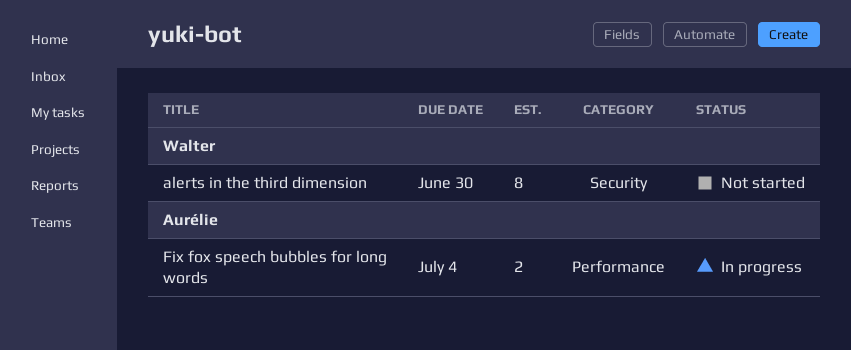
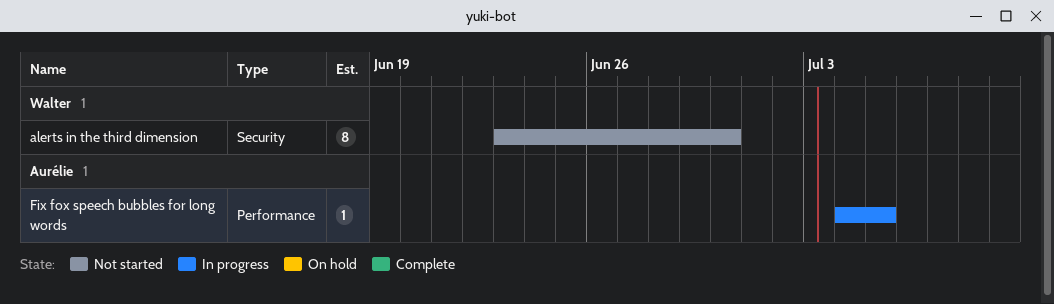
Fix fox speech bubbles for long words, estimate: 2 -> 1
Fix fox speech bubbles for long words, due: Jul 4 -> Jul 5

